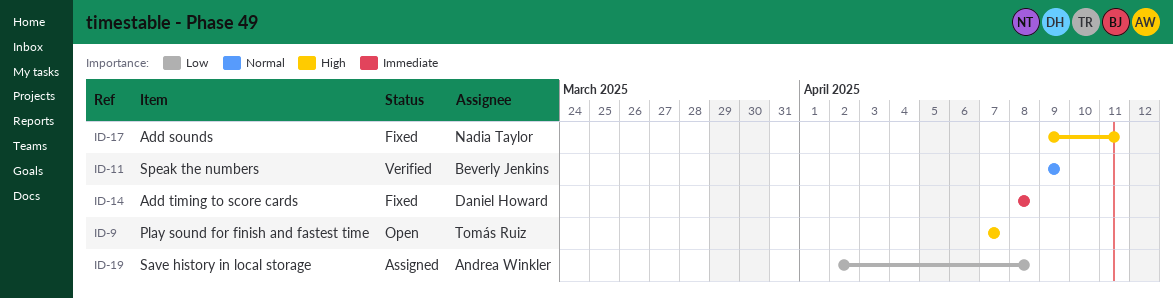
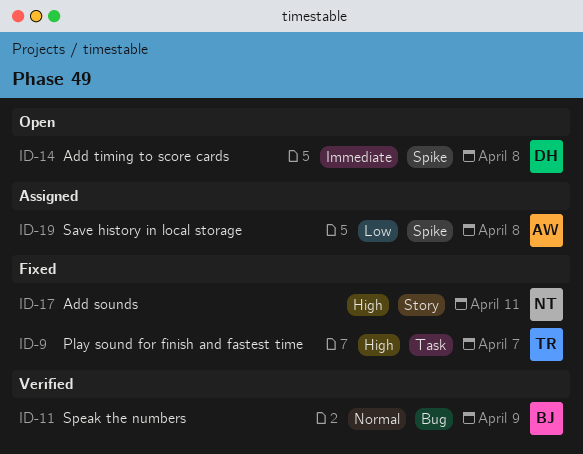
ID-9, status: Open -> Fixed
ID-14, status: Fixed -> Open

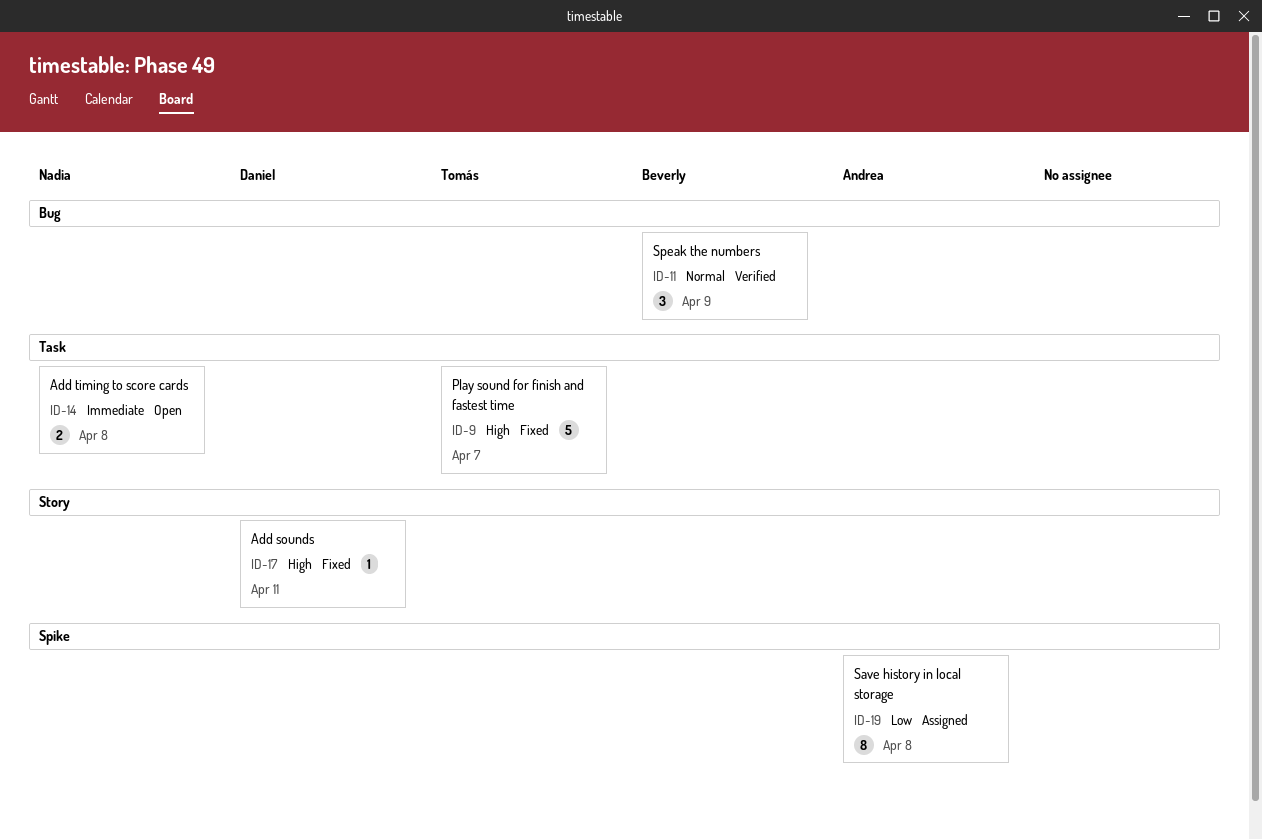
ID-14, owner: Daniel -> Nadia
ID-14, label: Spike -> Task
ID-17, owner: Nadia -> Daniel

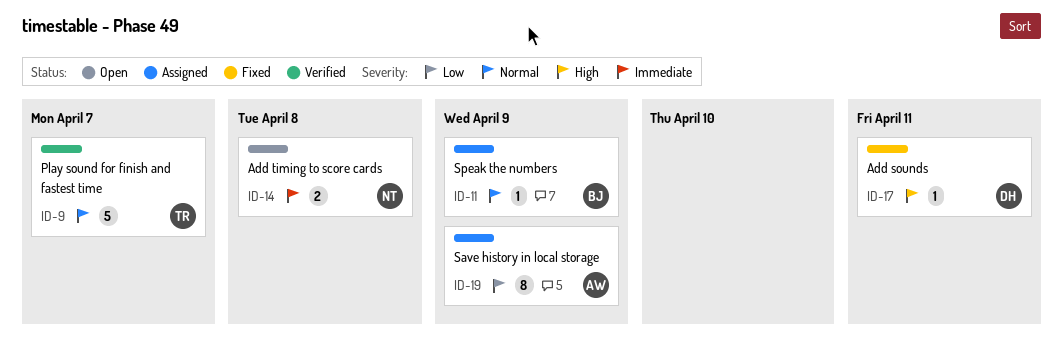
ID-9, status: Fixed -> Verified
ID-9, priority: High -> Normal
ID-11, status: Verified -> Assigned
ID-11, estimate: 3 -> 1
ID-19, due: Apr 8 -> Apr 9

